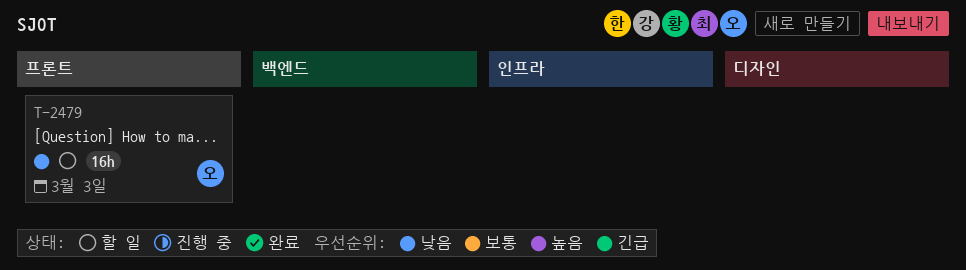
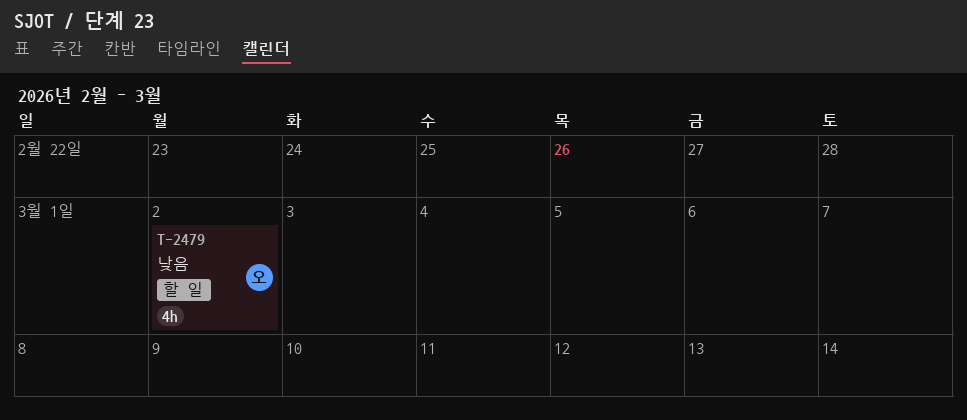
T-2479, estimate: 16h -> 4h
T-2479, due: Mar 3 -> Mar 2

